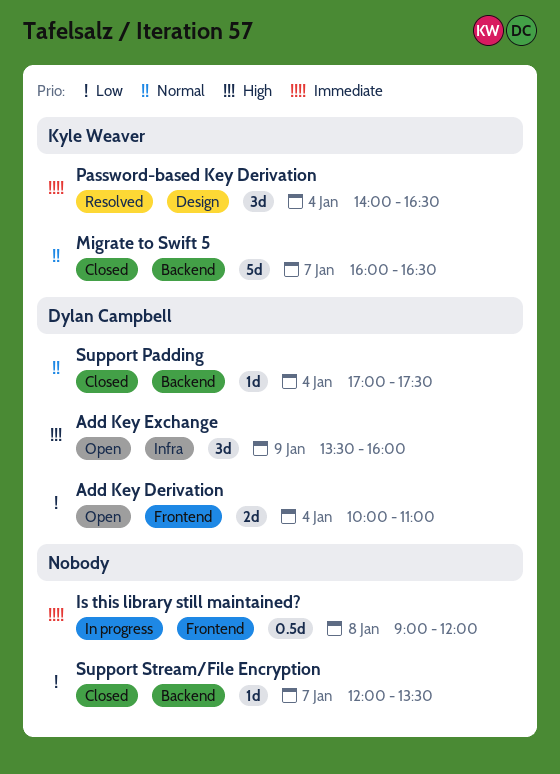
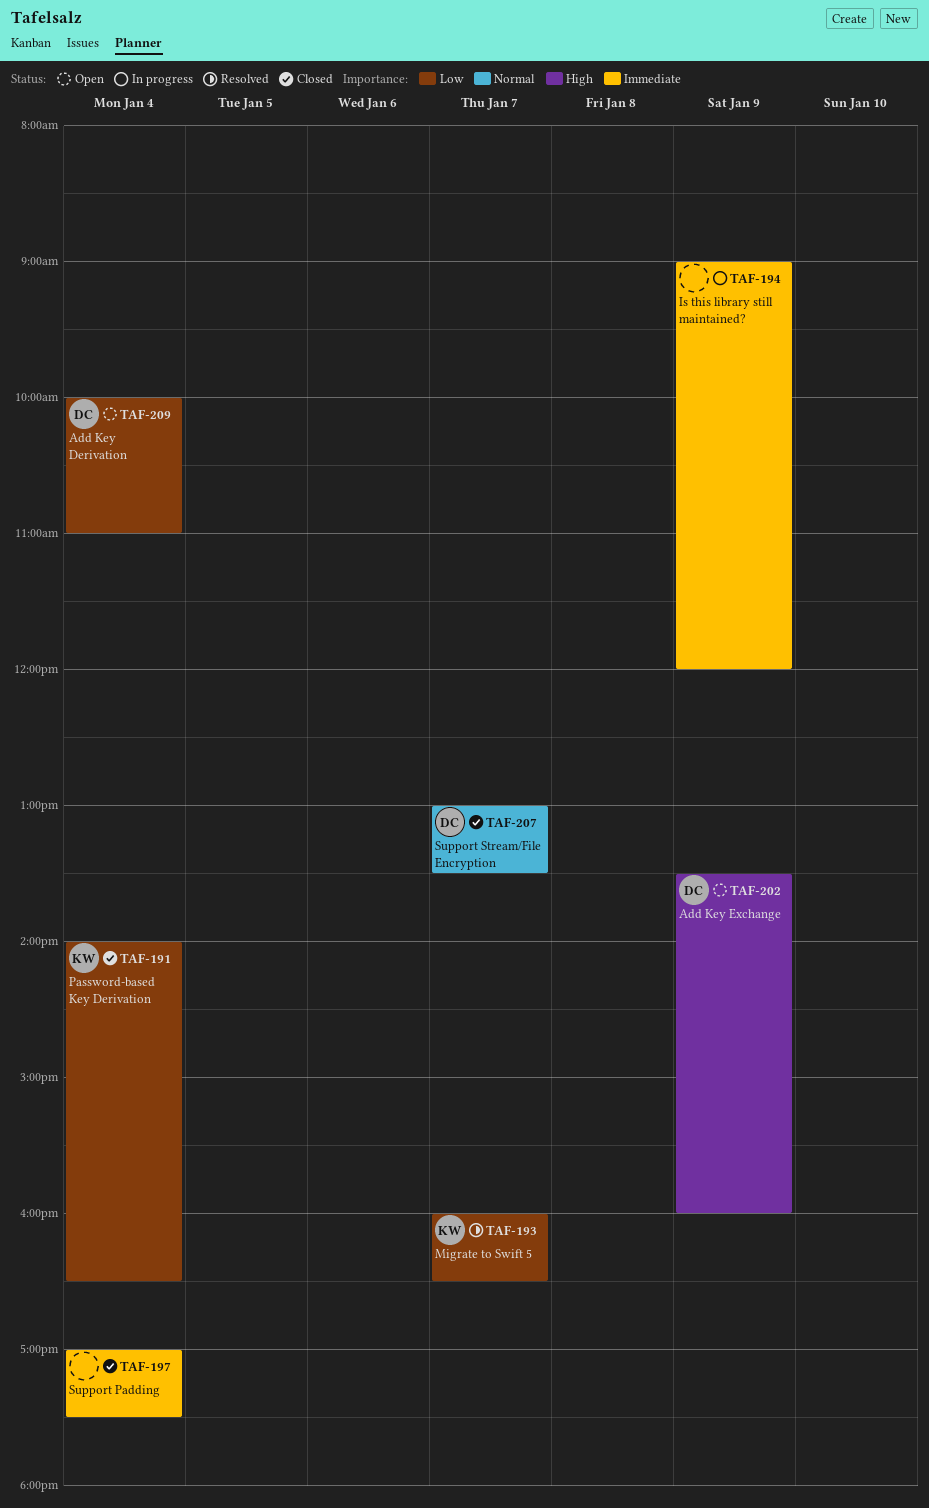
Is this library still maintained?, day: Jan 8 -> Jan 9
Migrate to Swift 5, status: Closed -> Resolved
Migrate to Swift 5, priority: Normal -> Low
Password-based Key Derivation, status: Resolved -> Closed
Password-based Key Derivation, priority: Immediate -> Low
Support Padding, owner: Dylan Campbell -> none
Support Padding, priority: Normal -> Immediate
Support Stream/File Encryption, owner: none -> Dylan Campbell
Support Stream/File Encryption, priority: Low -> Normal
Support Stream/File Encryption, begins: 12:00 -> 13:00

